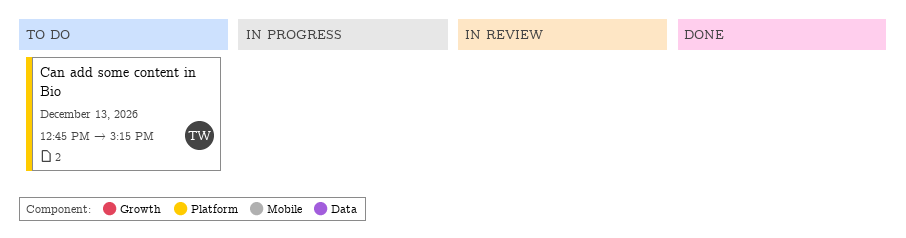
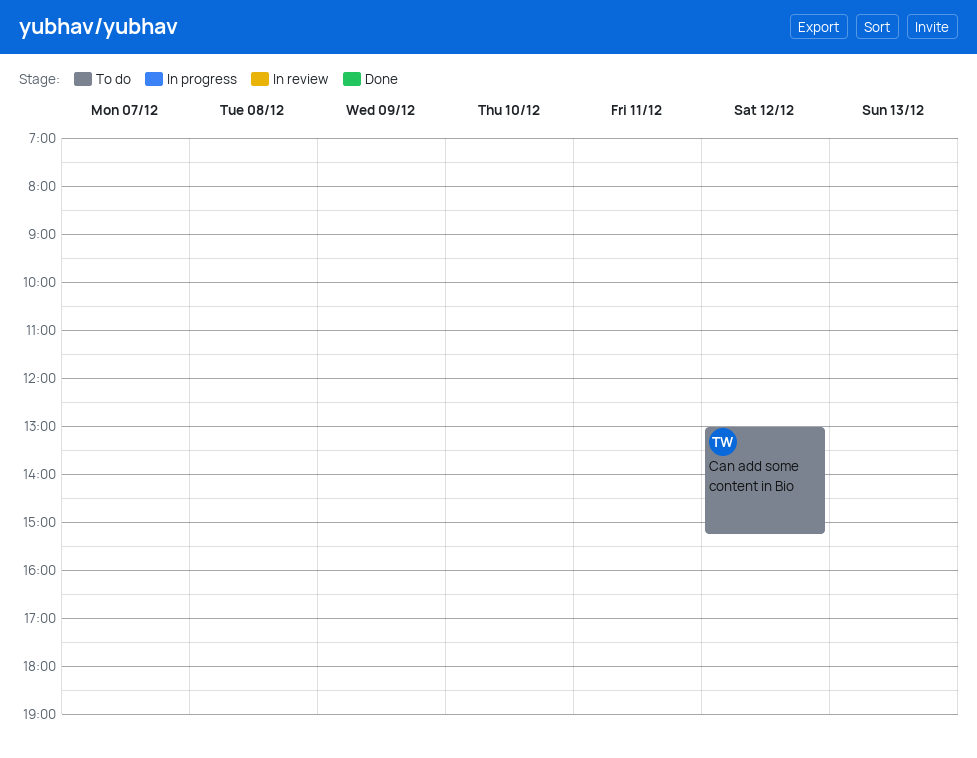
Can add some content in Bio, day: Dec 13 -> Dec 12
Can add some content in Bio, begins: 12:45 -> 13:00

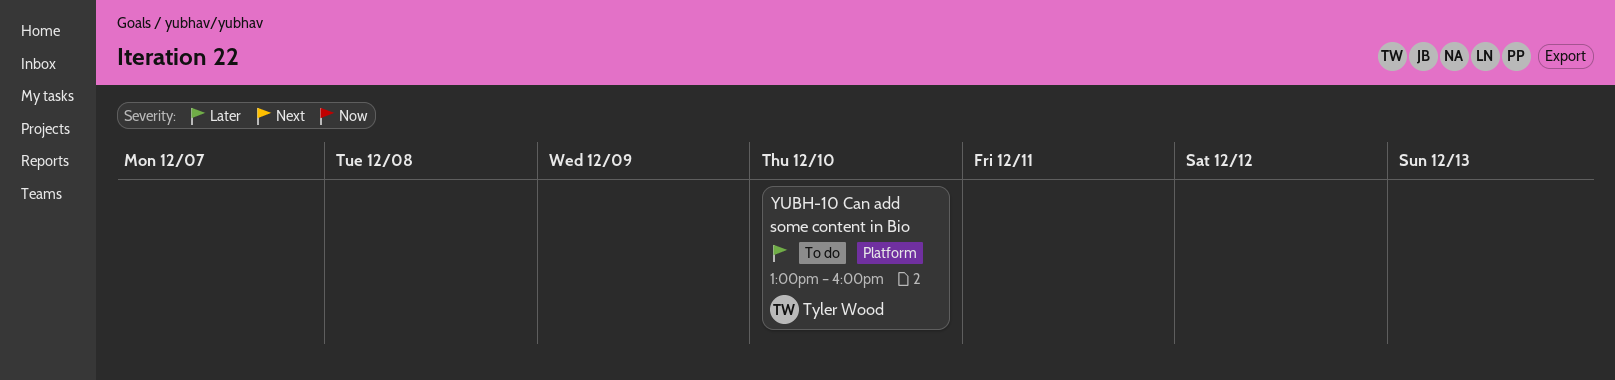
Can add some content in Bio, day: Dec 12 -> Dec 10
Can add some content in Bio, ends: 15:15 -> 16:00

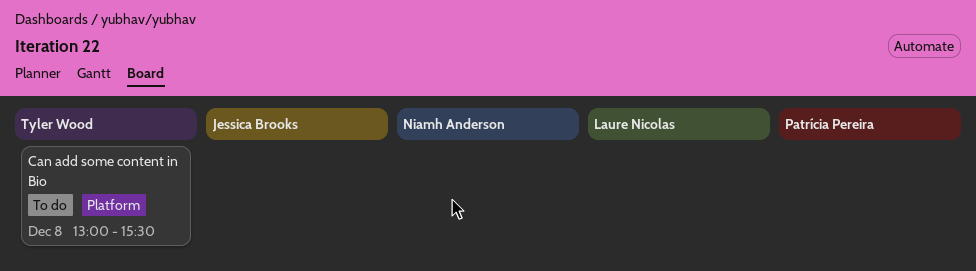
Can add some content in Bio, day: Dec 10 -> Dec 8
Can add some content in Bio, ends: 16:00 -> 15:30

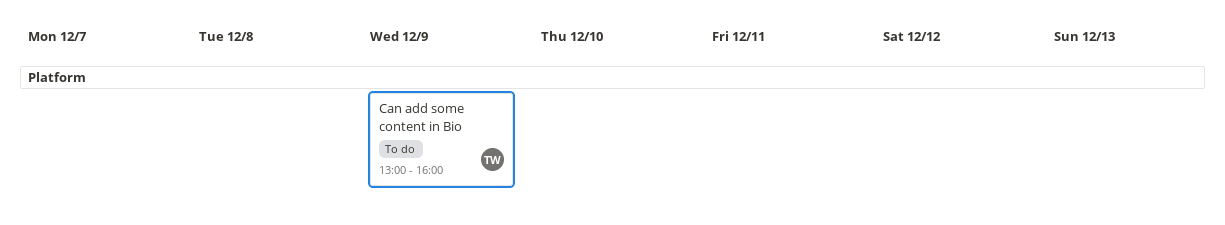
Can add some content in Bio, day: Dec 8 -> Dec 9
Can add some content in Bio, ends: 15:30 -> 16:00

